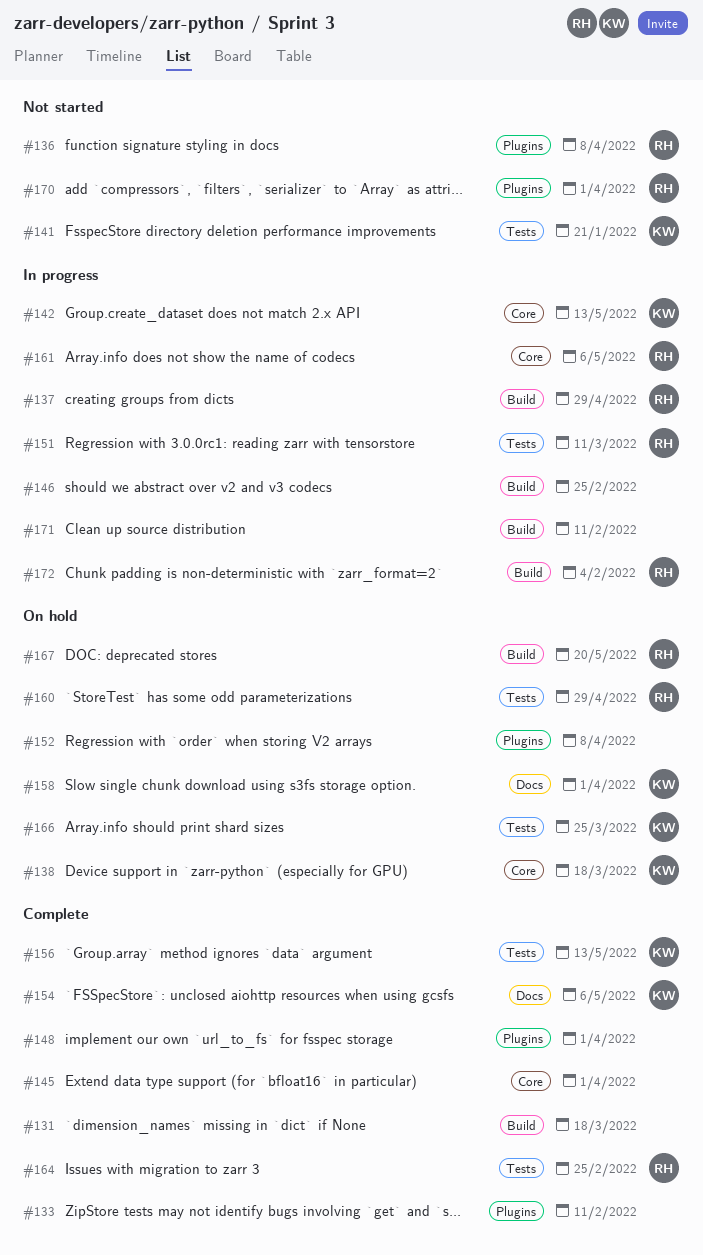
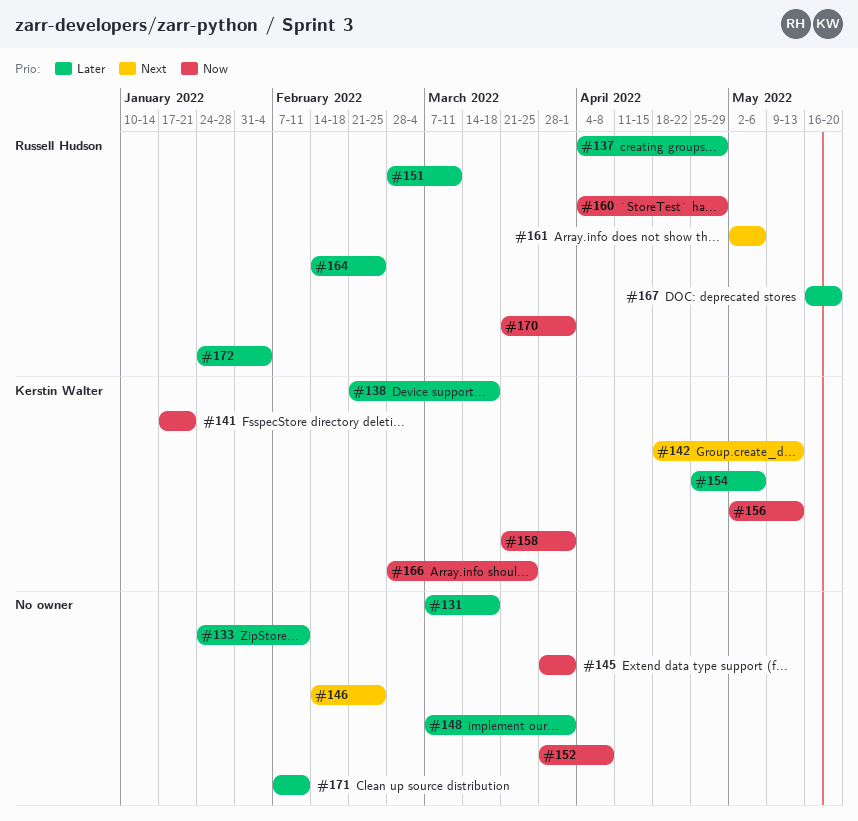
#136: present -> none

